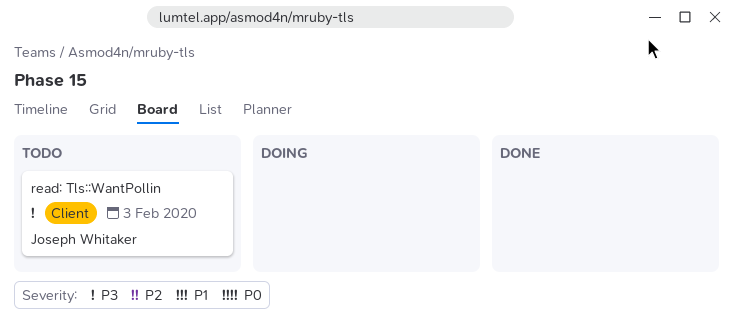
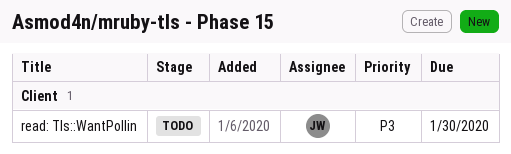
read: Tls::WantPollin, due: Feb 3 -> Jan 30

